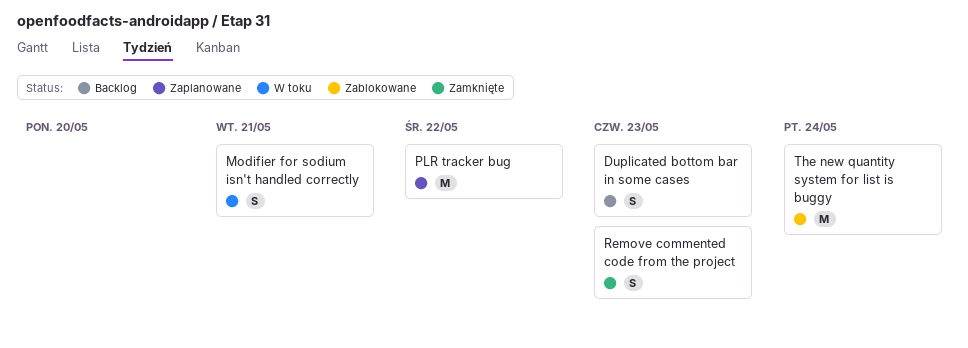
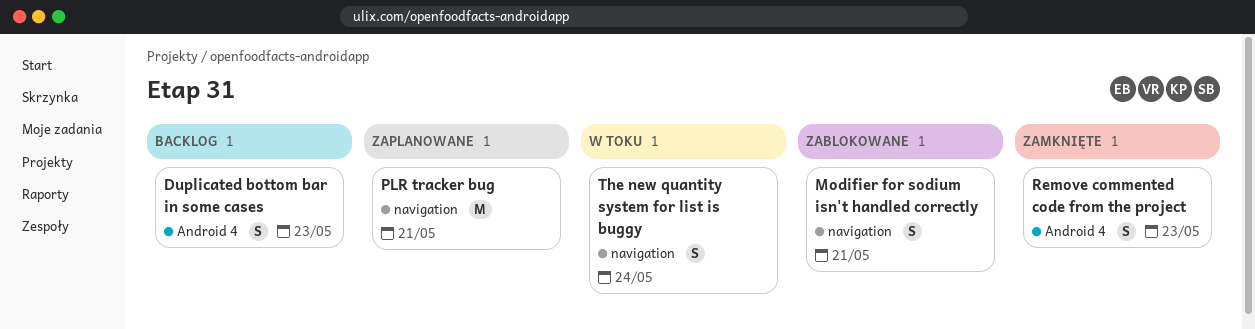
Modifier for sodium isn't handled correctly, status: W toku -> Zablokowane
PLR tracker bug, due: May 22 -> May 21
The new quantity system for list is buggy, status: Zablokowane -> W toku
The new quantity system for list is buggy, estimate: M -> S

